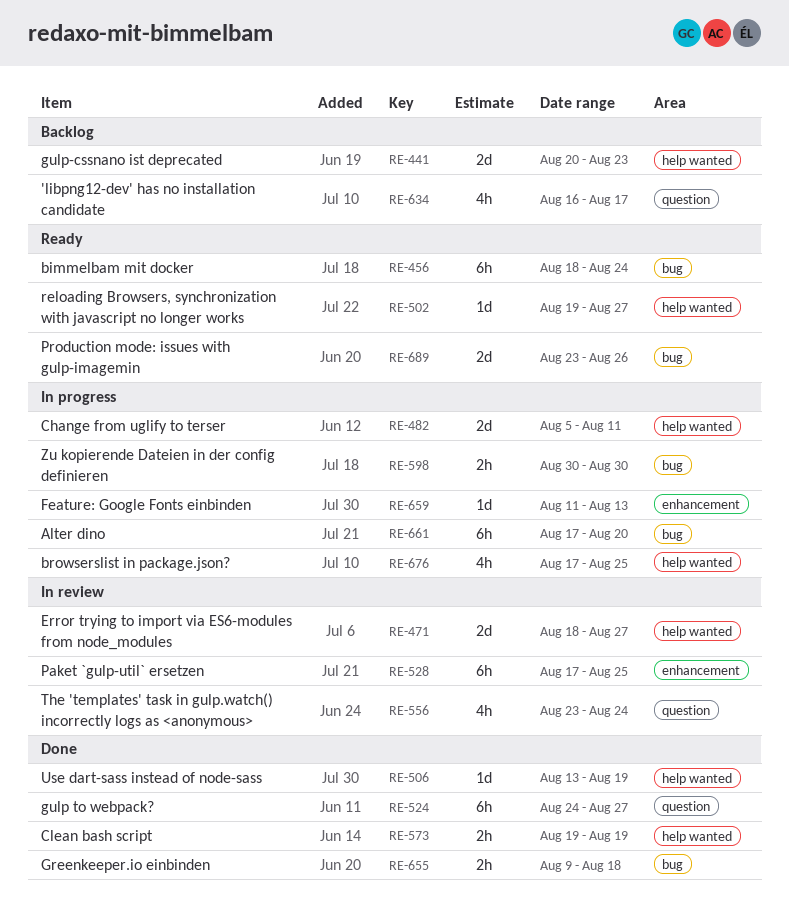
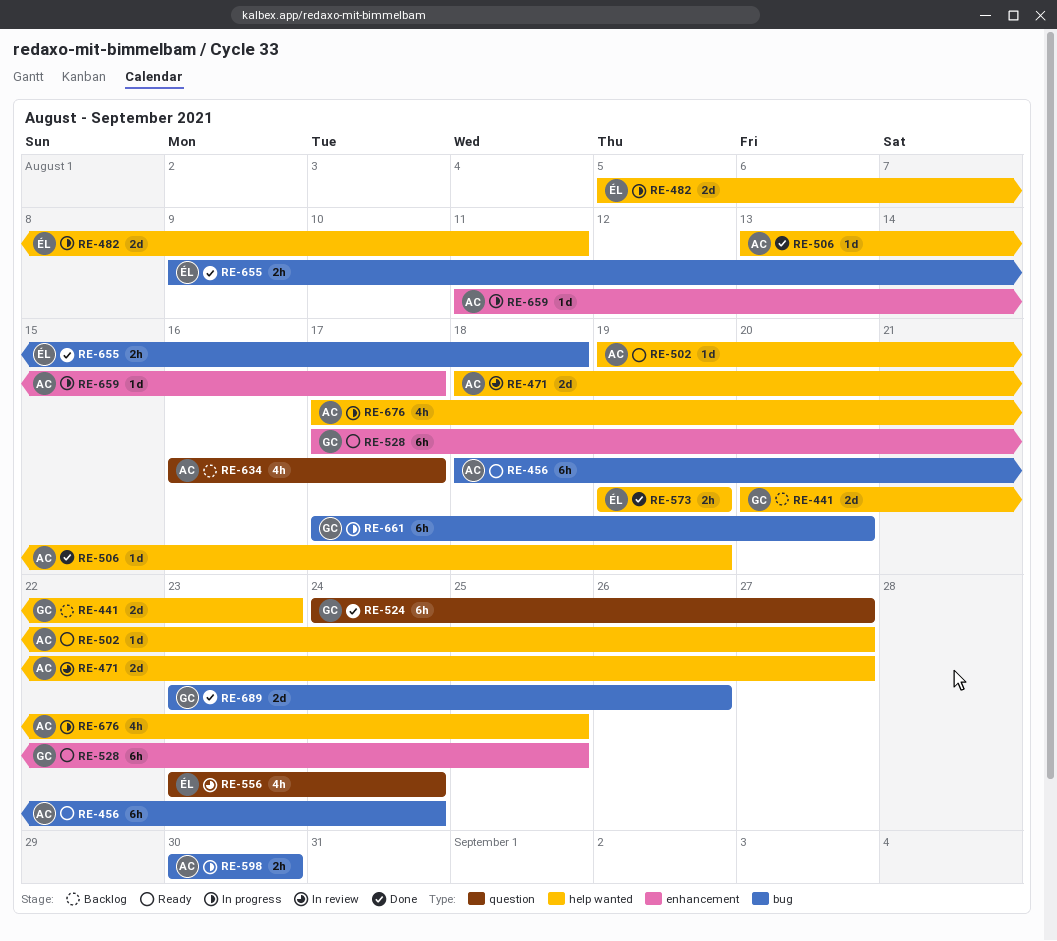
RE-528, status: In review -> Ready
RE-659, due: Aug 13 -> Aug 17
RE-689, status: Ready -> Done

